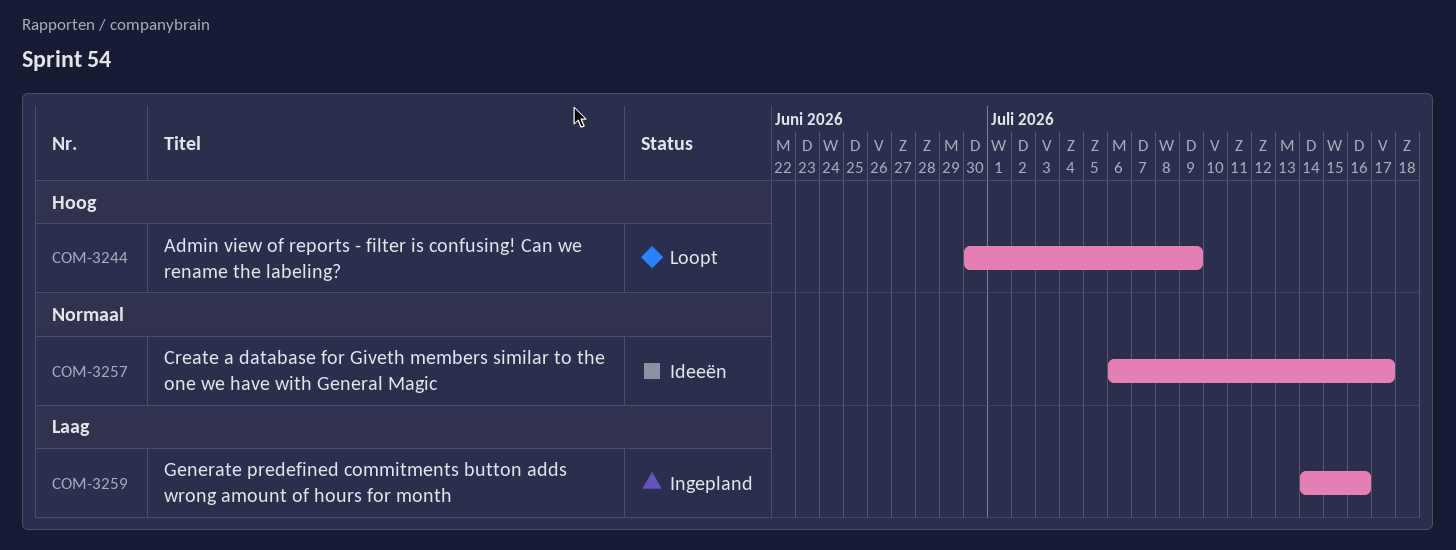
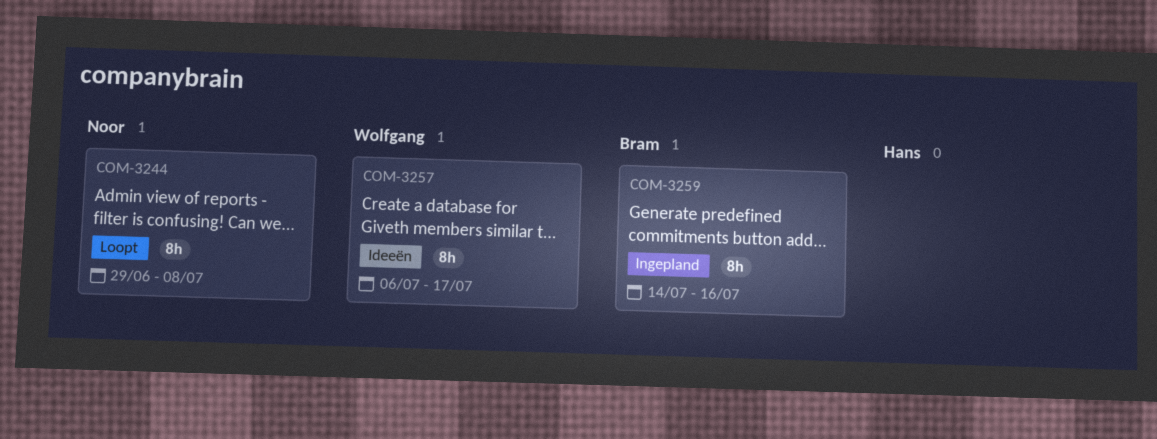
COM-3244, start: Jun 30 -> Jun 29
COM-3244, due: Jul 9 -> Jul 8

